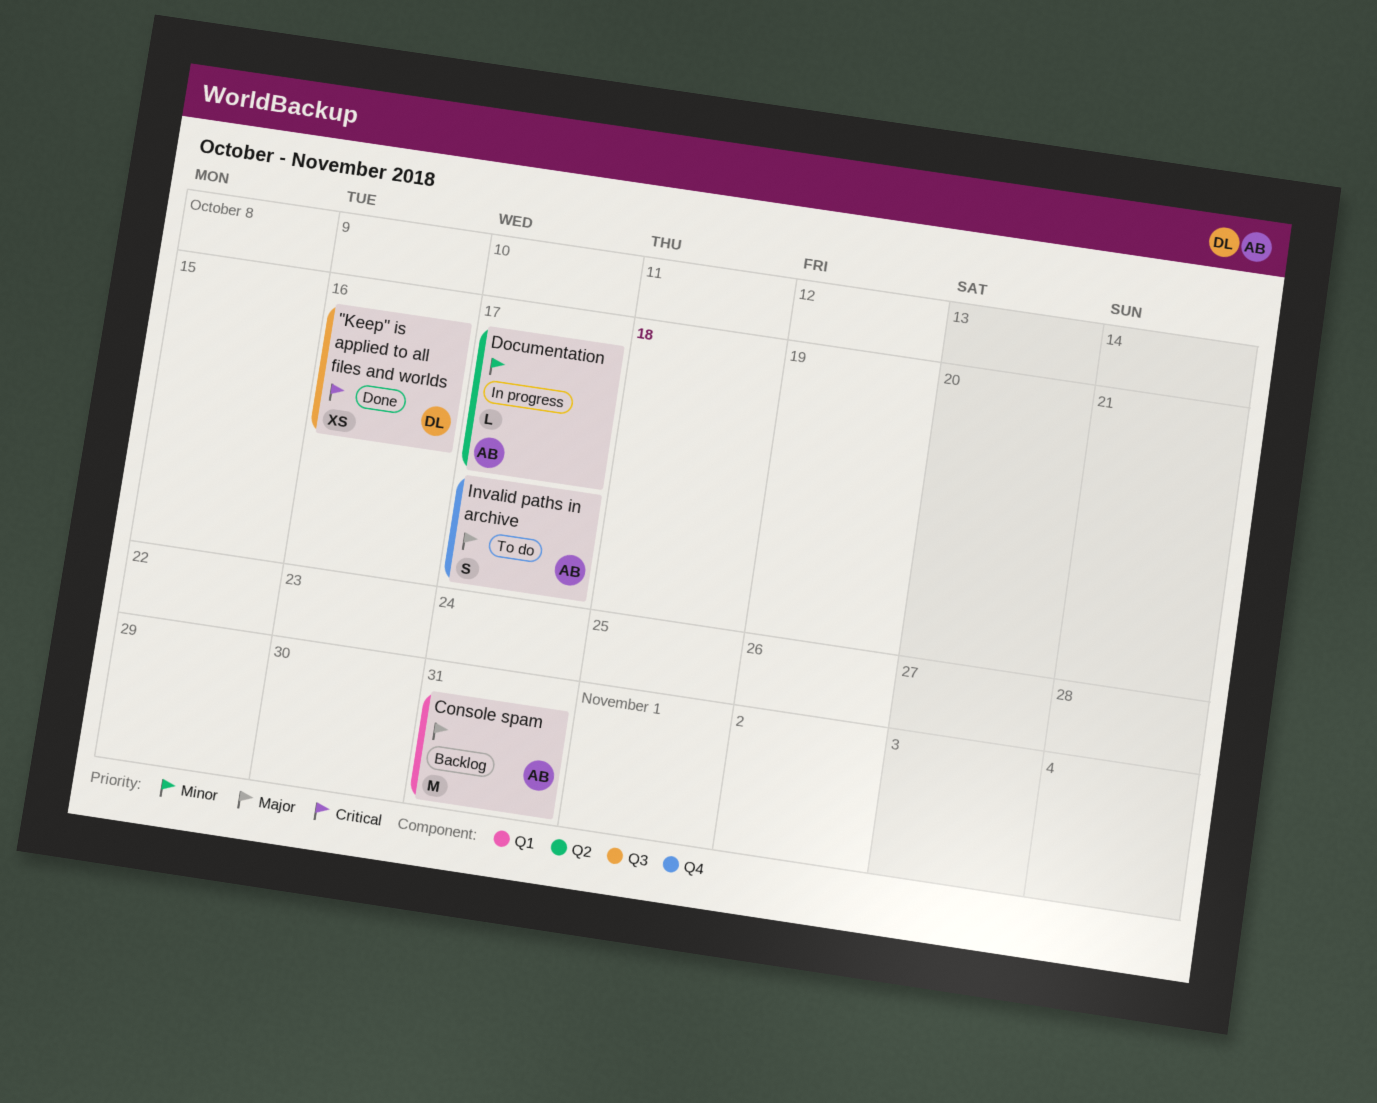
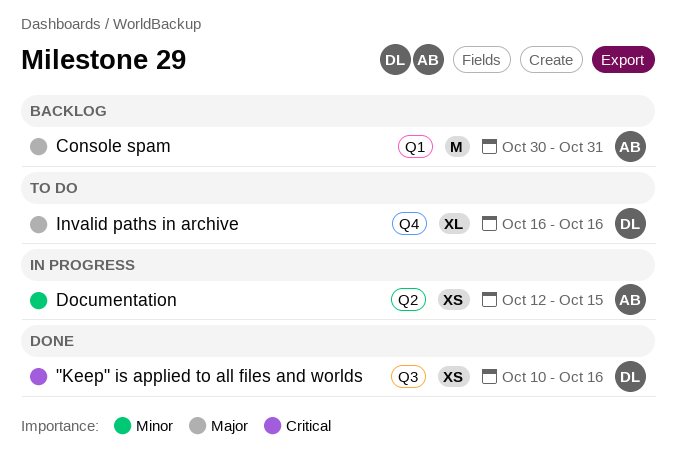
Documentation, estimate: L -> XS
Documentation, due: Oct 17 -> Oct 15
Invalid paths in archive, owner: AB -> DL
Invalid paths in archive, estimate: S -> XL
Invalid paths in archive, due: Oct 17 -> Oct 16

